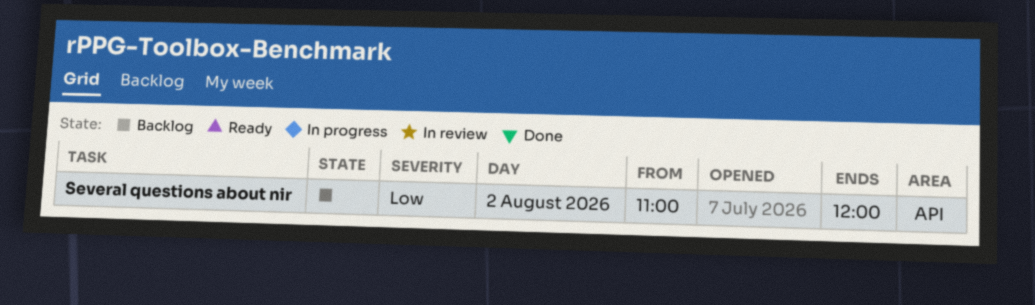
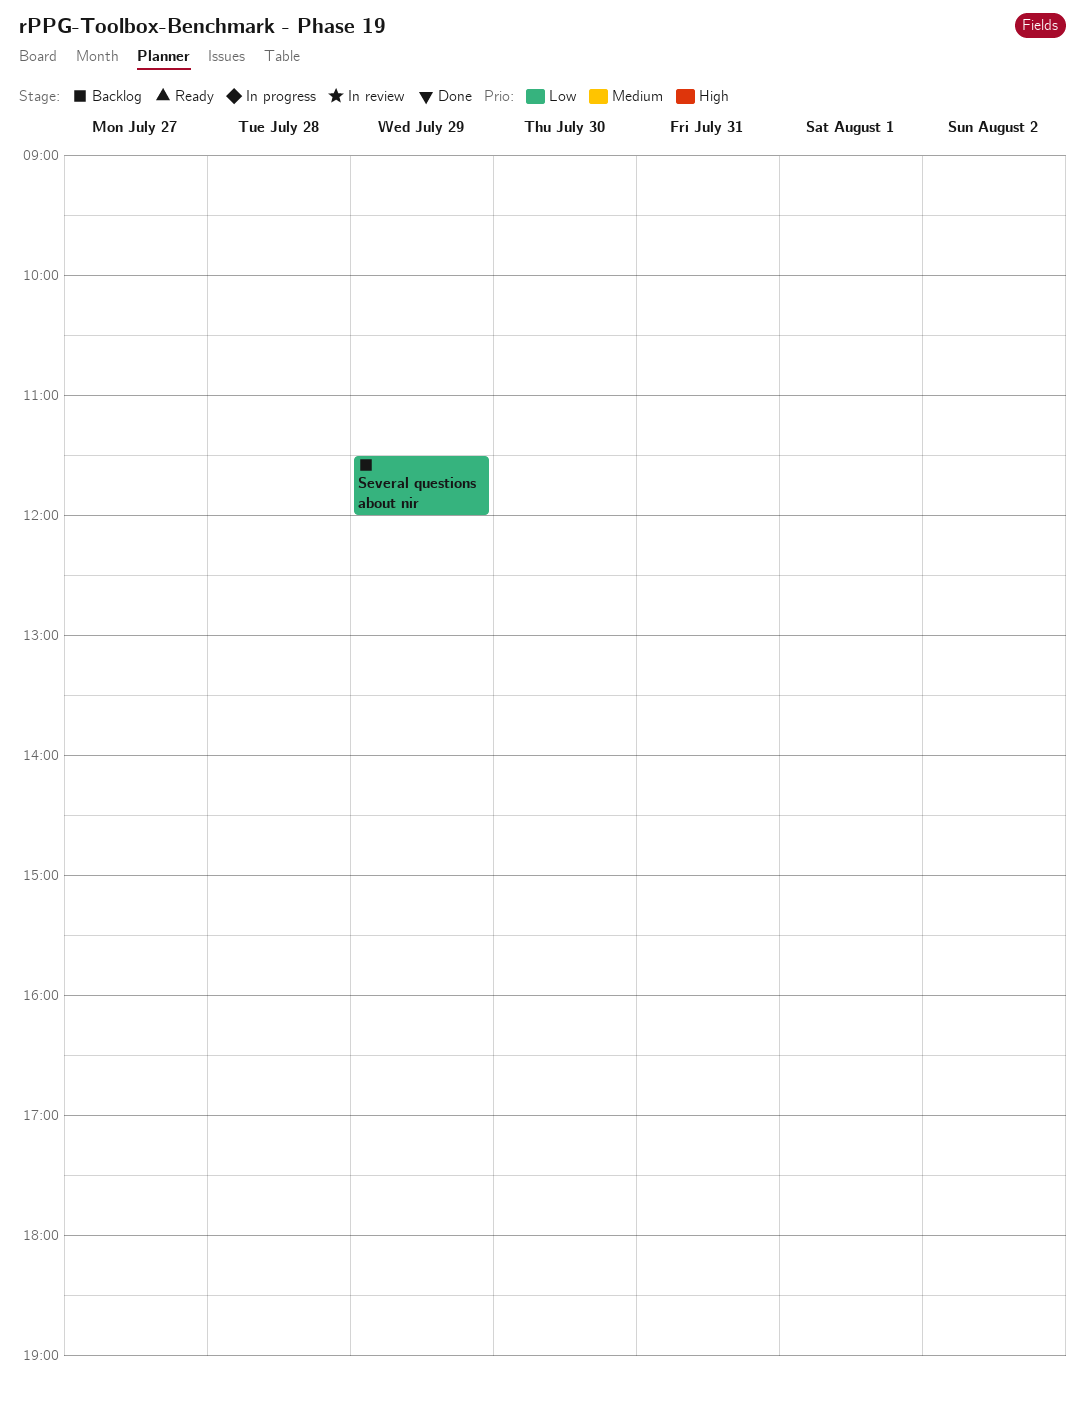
Several questions about nir, day: Aug 2 -> Jul 29
Several questions about nir, begins: 11:00 -> 11:30

